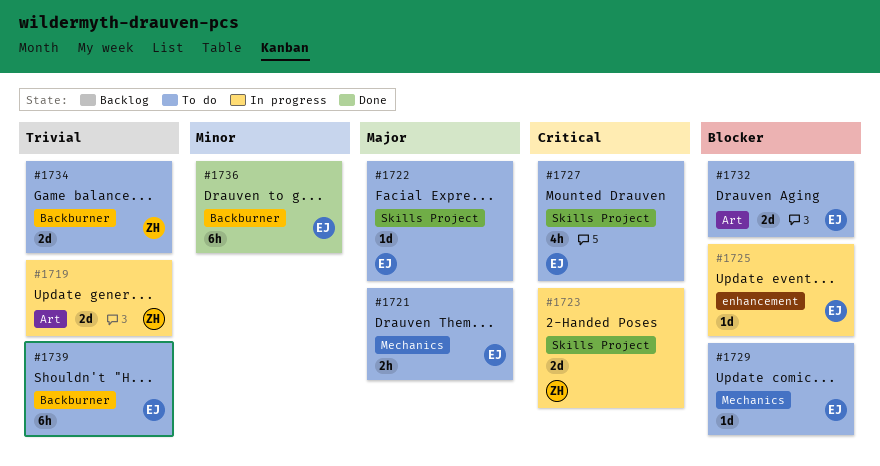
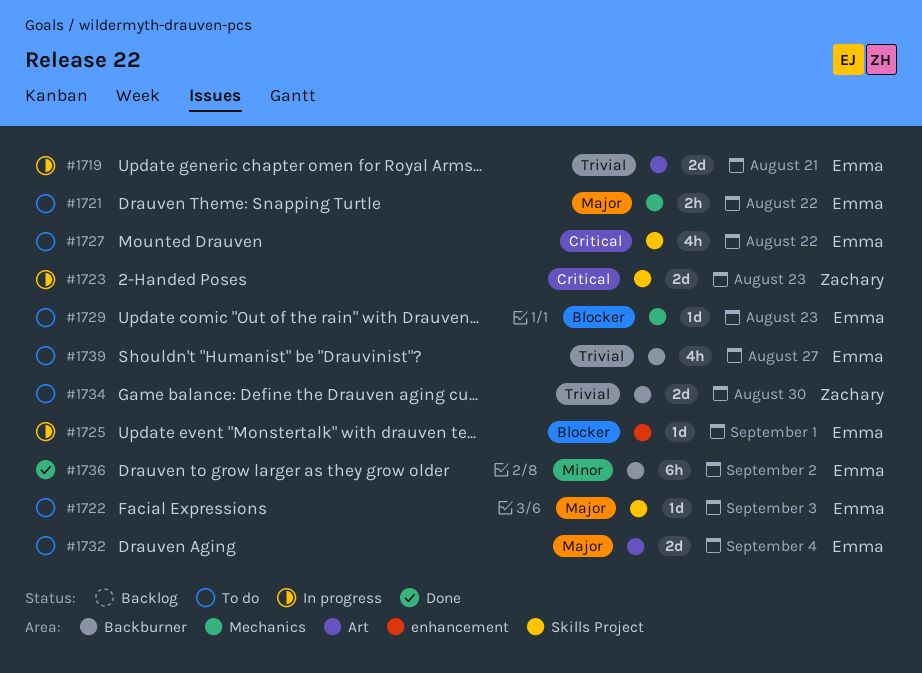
#1719, owner: Zachary -> Emma
#1732, priority: Blocker -> Major
#1739, estimate: 6h -> 4h

